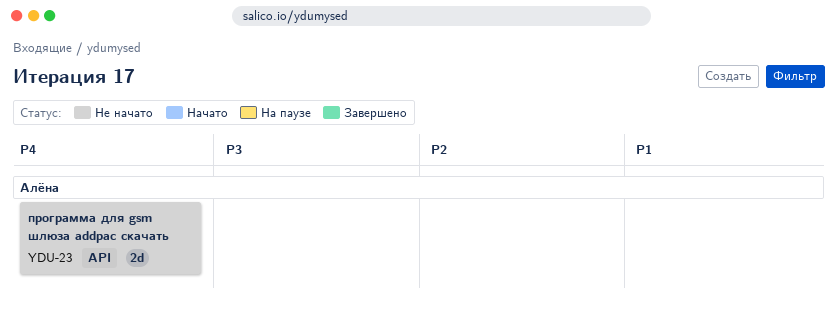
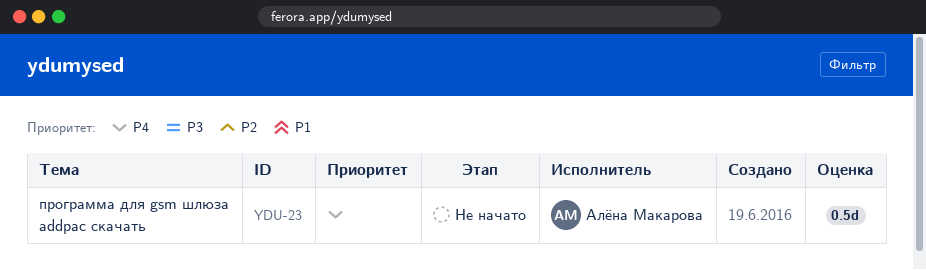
YDU-23, estimate: 2d -> 0.5d

